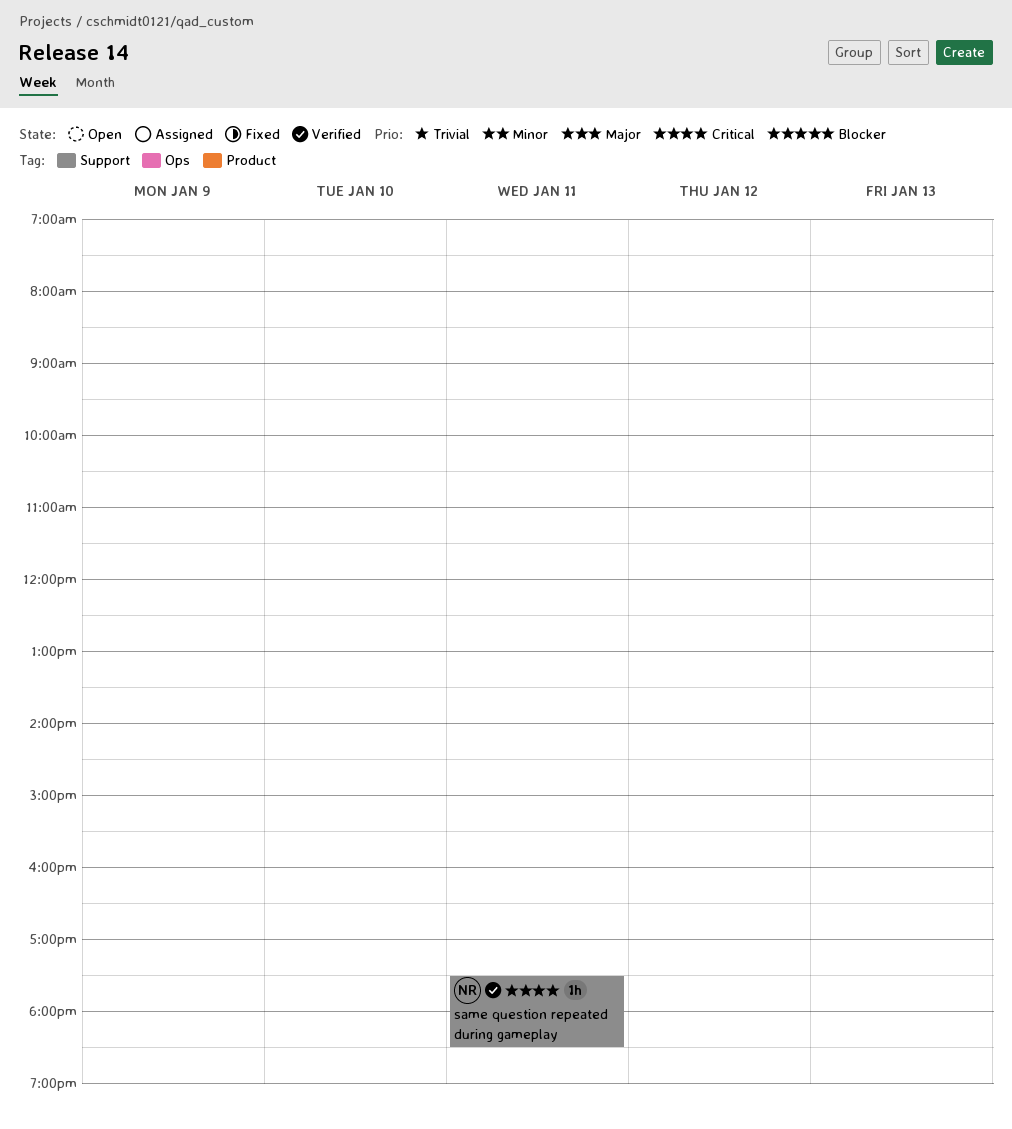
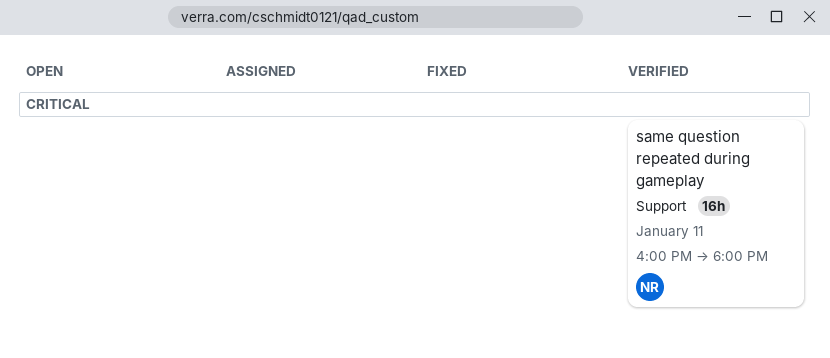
same question repeated during gameplay, estimate: 1h -> 16h
same question repeated during gameplay, begins: 17:30 -> 16:00
same question repeated during gameplay, ends: 18:30 -> 18:00

